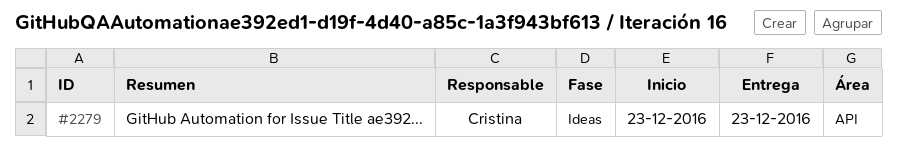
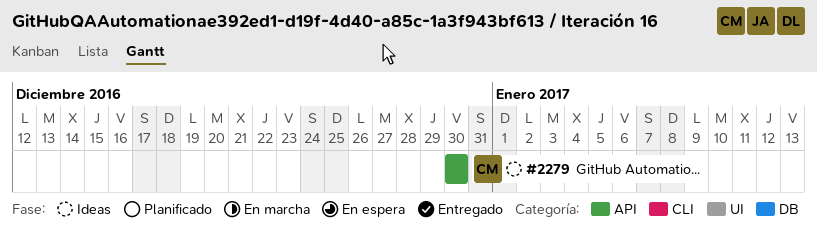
#2279, start: Dec 23 -> Dec 30
#2279, due: Dec 23 -> Dec 30

